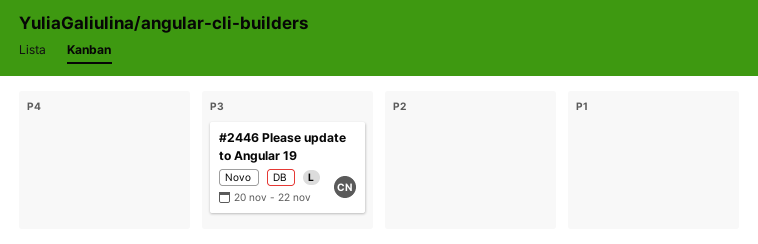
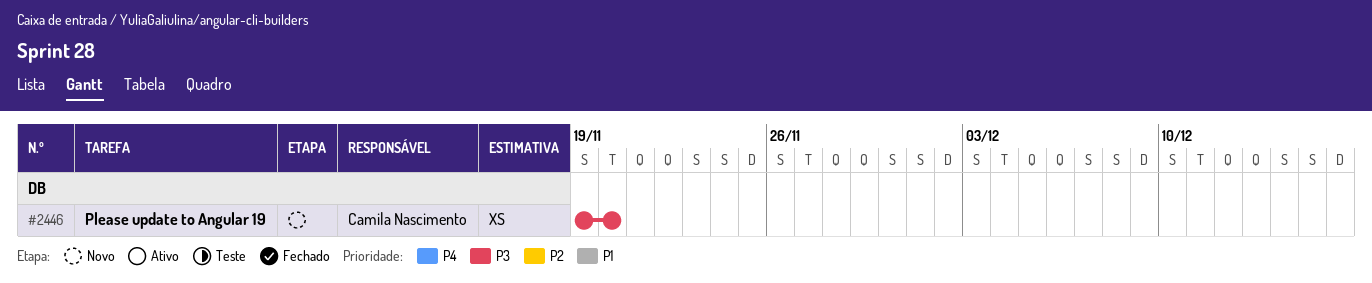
#2446, estimate: L -> XS
#2446, start: Nov 20 -> Nov 19
#2446, due: Nov 22 -> Nov 20

